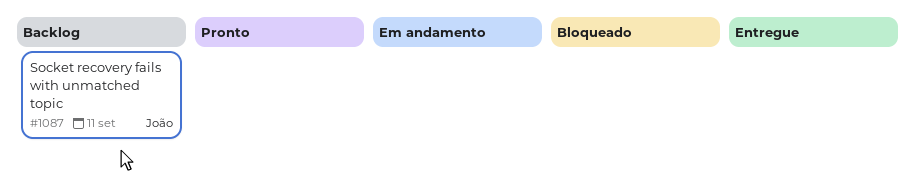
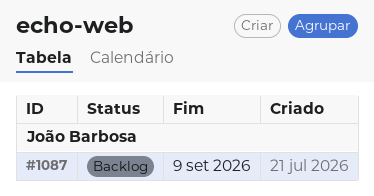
#1087, due: Sep 11 -> Sep 9

